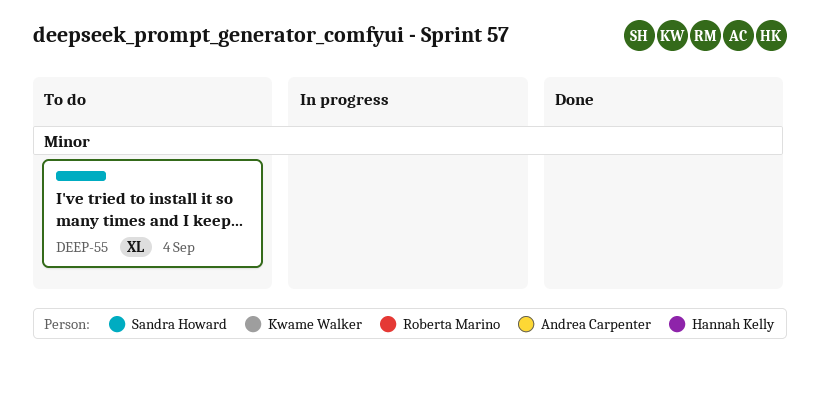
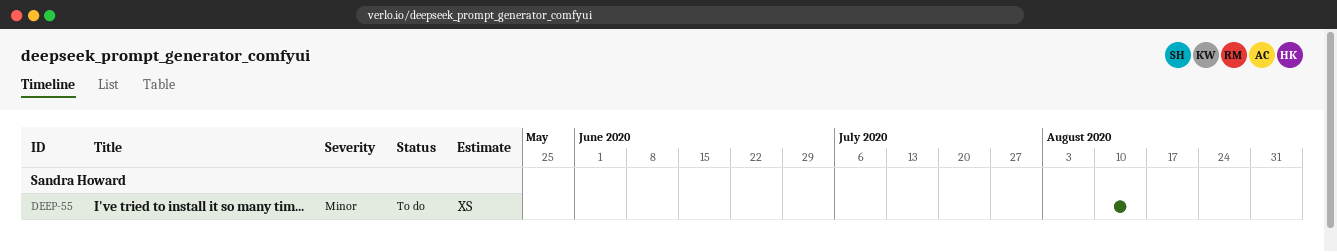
DEEP-55, estimate: XL -> XS
DEEP-55, due: Sep 4 -> Aug 14

